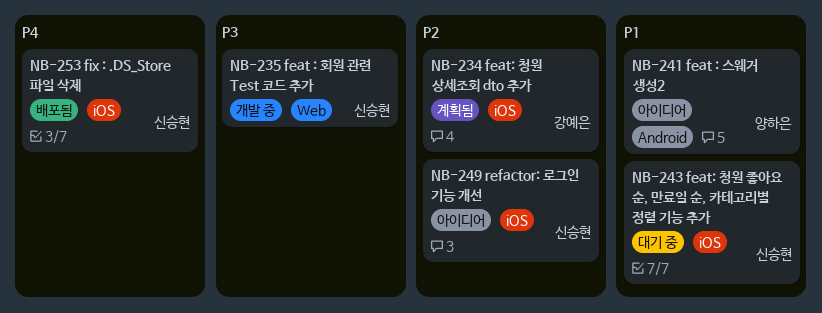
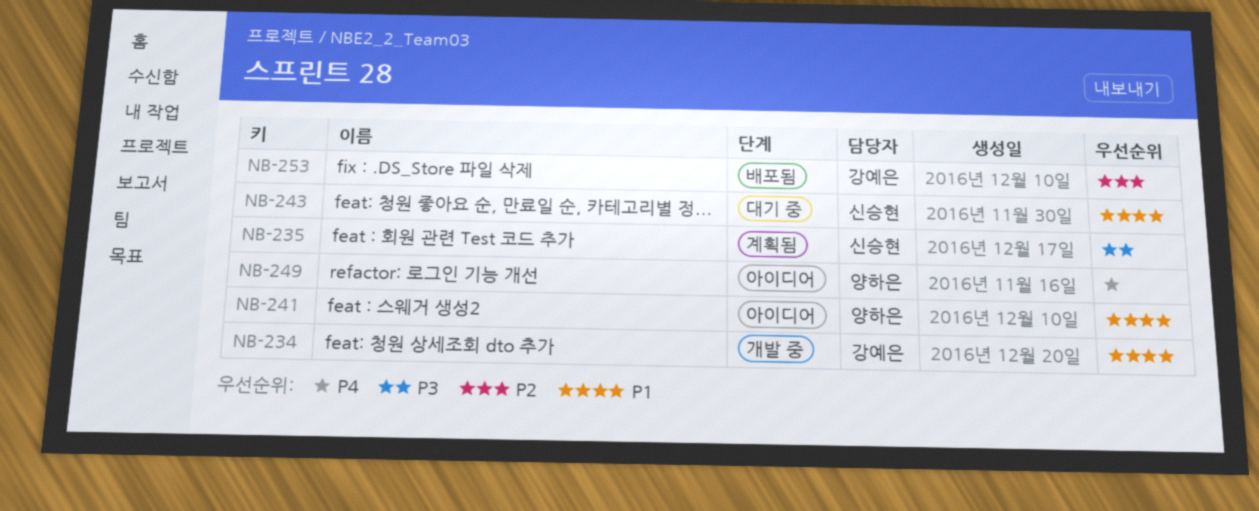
NB-234, status: 계획됨 -> 개발 중
NB-234, priority: P2 -> P1
NB-235, status: 개발 중 -> 계획됨
NB-249, owner: 신승현 -> 양하은
NB-249, priority: P2 -> P4
NB-253, owner: 신승현 -> 강예은
NB-253, priority: P4 -> P2

